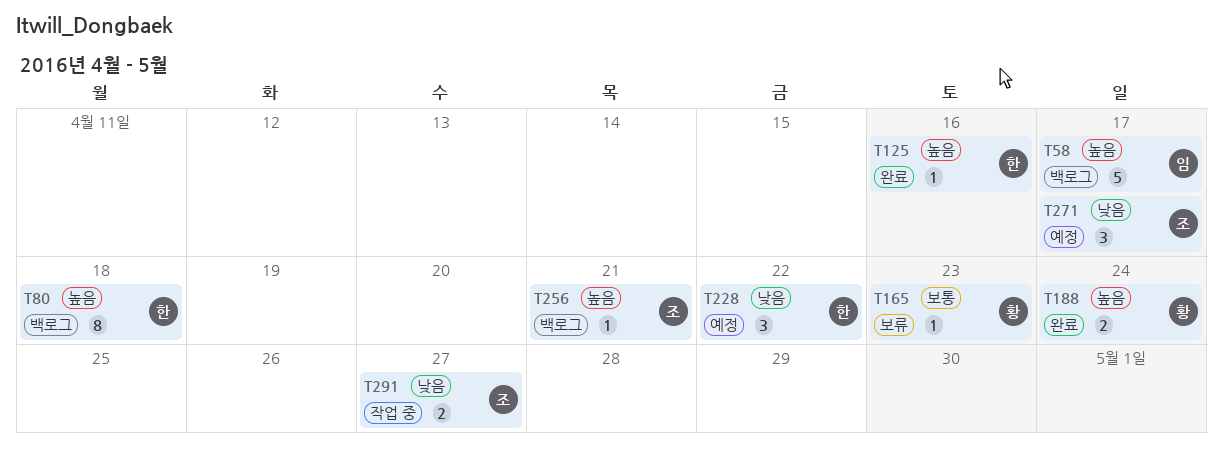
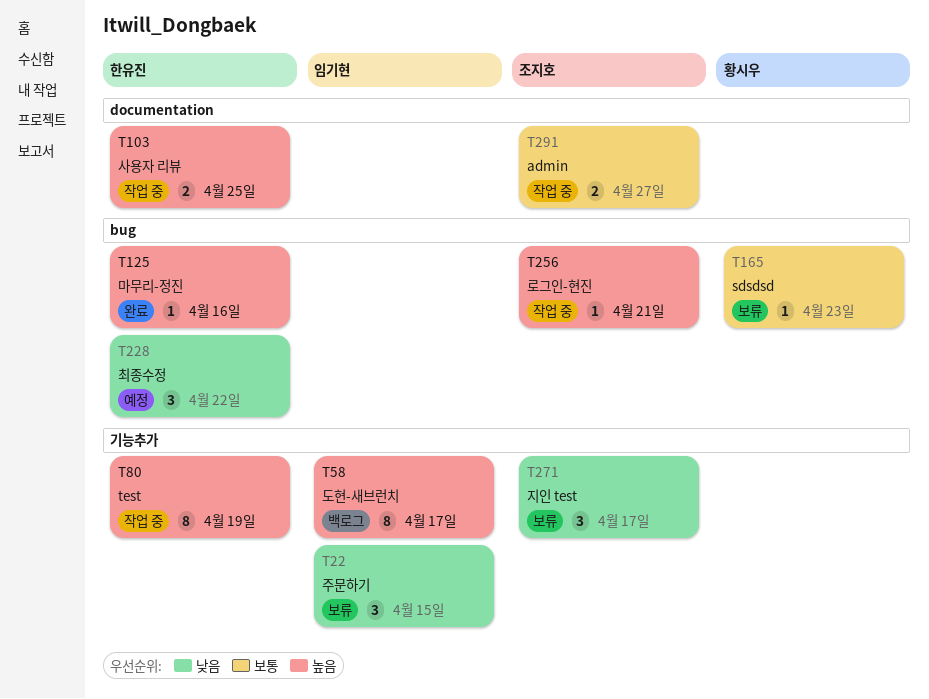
T22: none -> present
T58, estimate: 5 -> 8
T80, status: 백로그 -> 작업 중
T80, due: Apr 18 -> Apr 19
T103: none -> present
T188: present -> none
T256, status: 백로그 -> 작업 중
T271, status: 예정 -> 보류
T291, priority: 낮음 -> 보통

